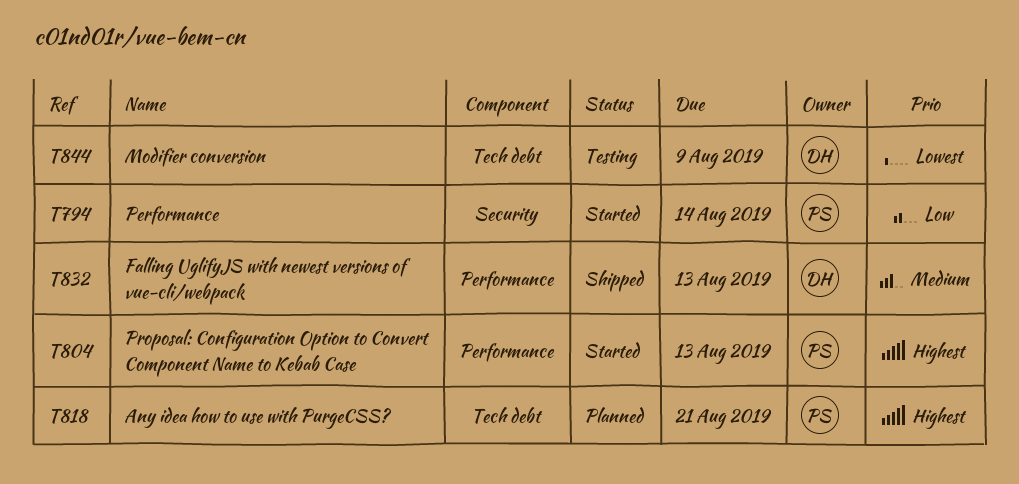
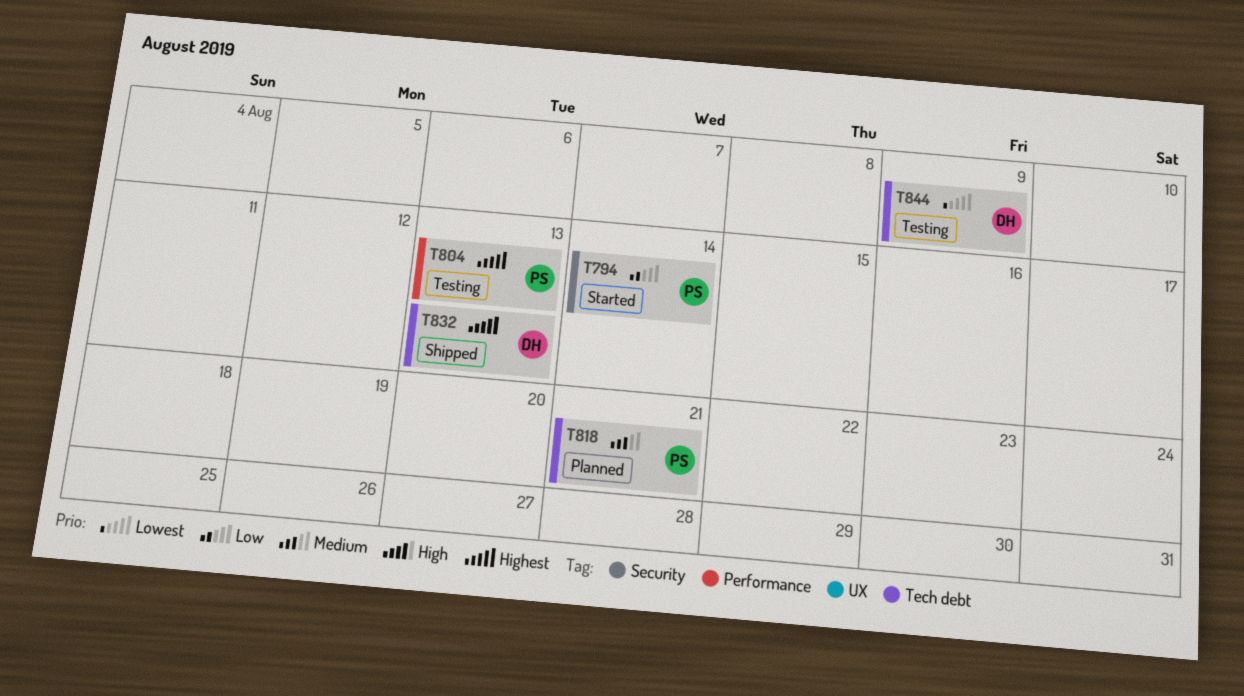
T804, status: Started -> Testing
T818, priority: Highest -> Medium
T832, priority: Medium -> Highest
T832, label: Performance -> Tech debt

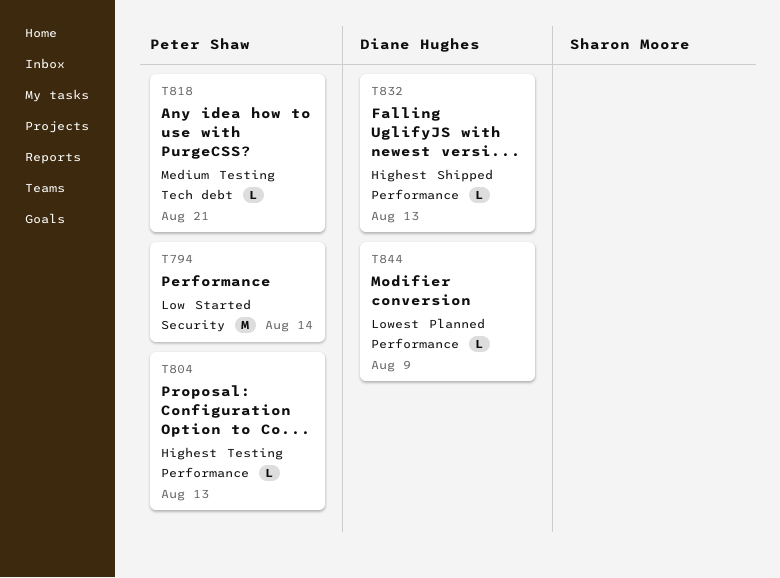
T818, status: Planned -> Testing
T832, label: Tech debt -> Performance
T844, status: Testing -> Planned
T844, label: Tech debt -> Performance

